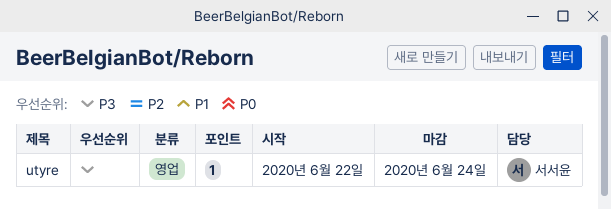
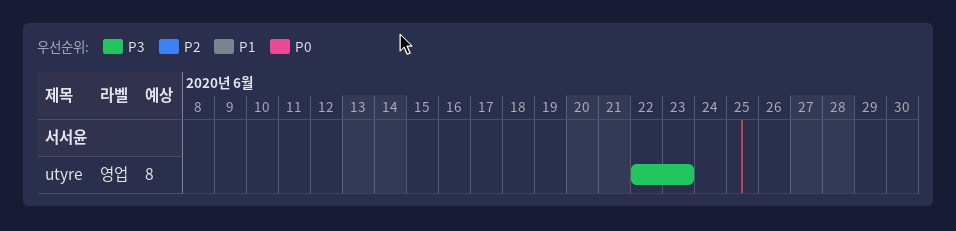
utyre, estimate: 1 -> 8
utyre, due: Jun 24 -> Jun 23

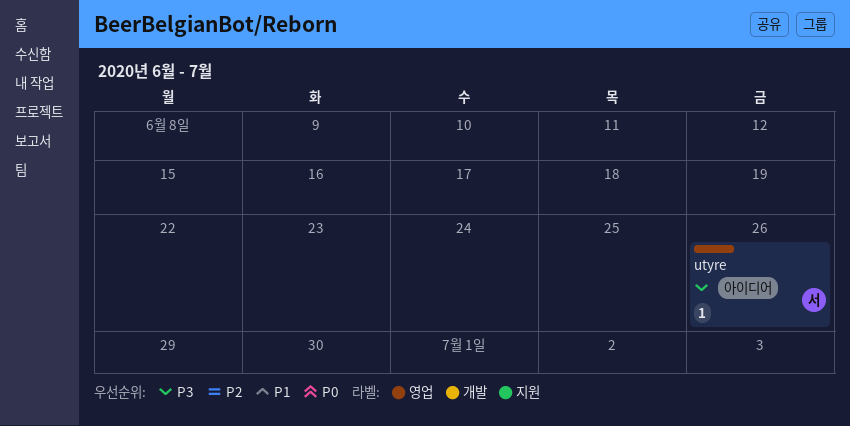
utyre, estimate: 8 -> 1
utyre, due: Jun 23 -> Jun 26

